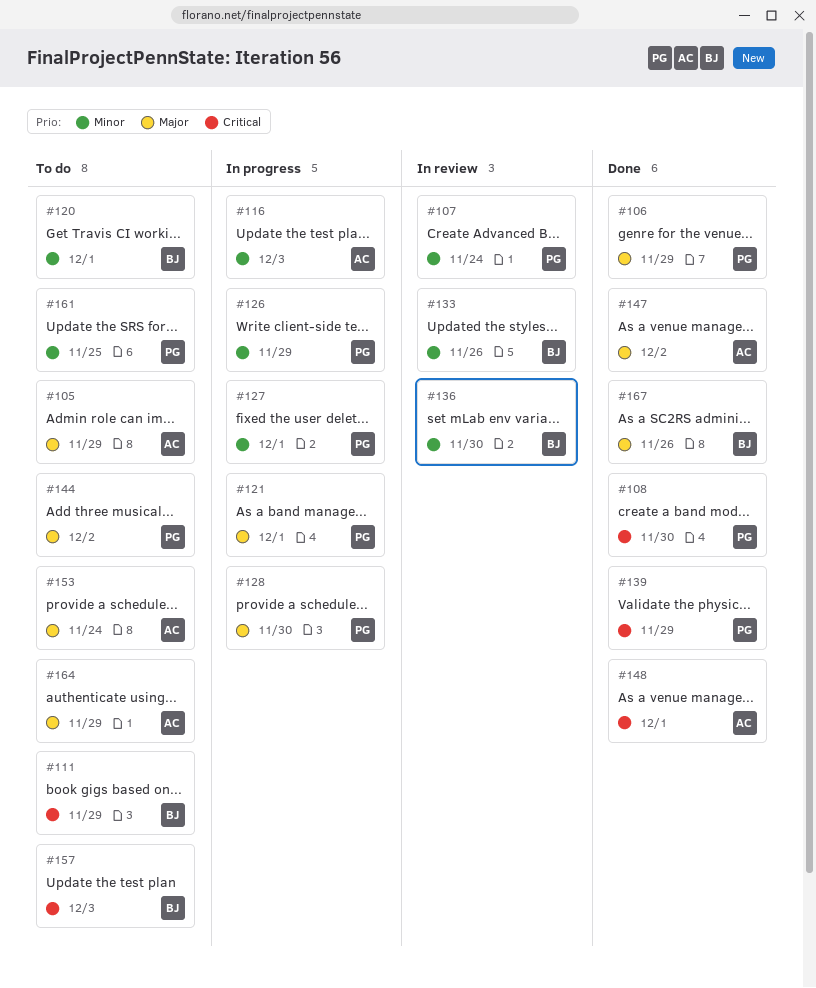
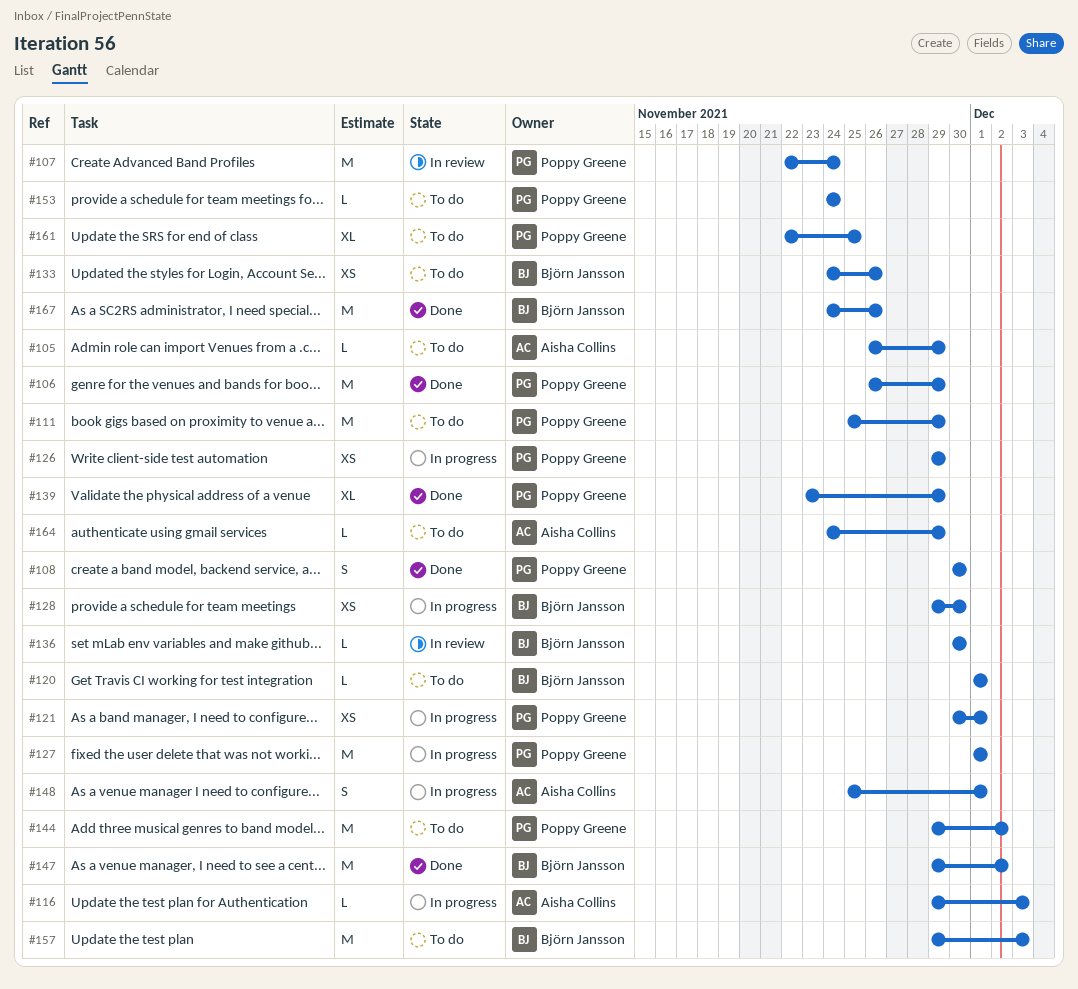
#111, owner: Björn Jansson -> Poppy Greene
#128, owner: Poppy Greene -> Björn Jansson
#133, status: In review -> To do
#147, owner: Aisha Collins -> Björn Jansson
#148, status: Done -> In progress
#153, owner: Aisha Collins -> Poppy Greene

